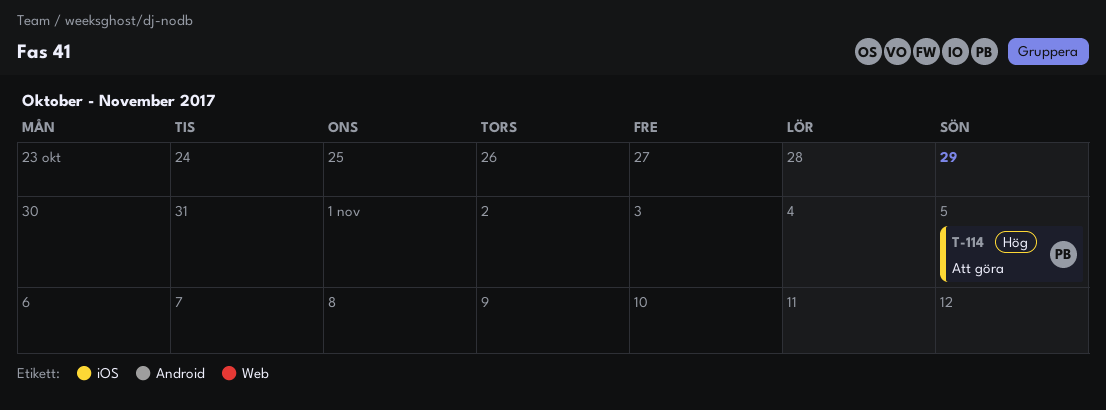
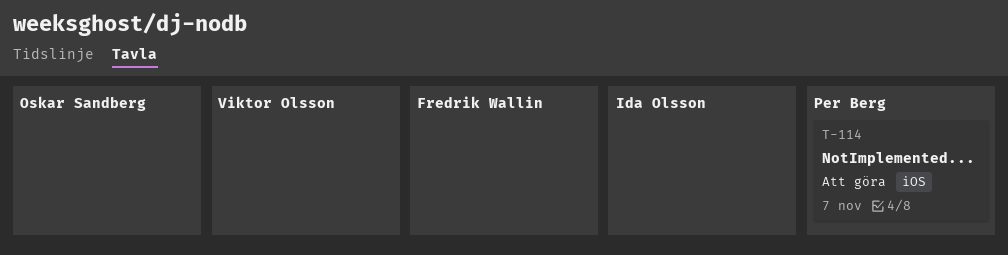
T-114, due: Nov 5 -> Nov 7

